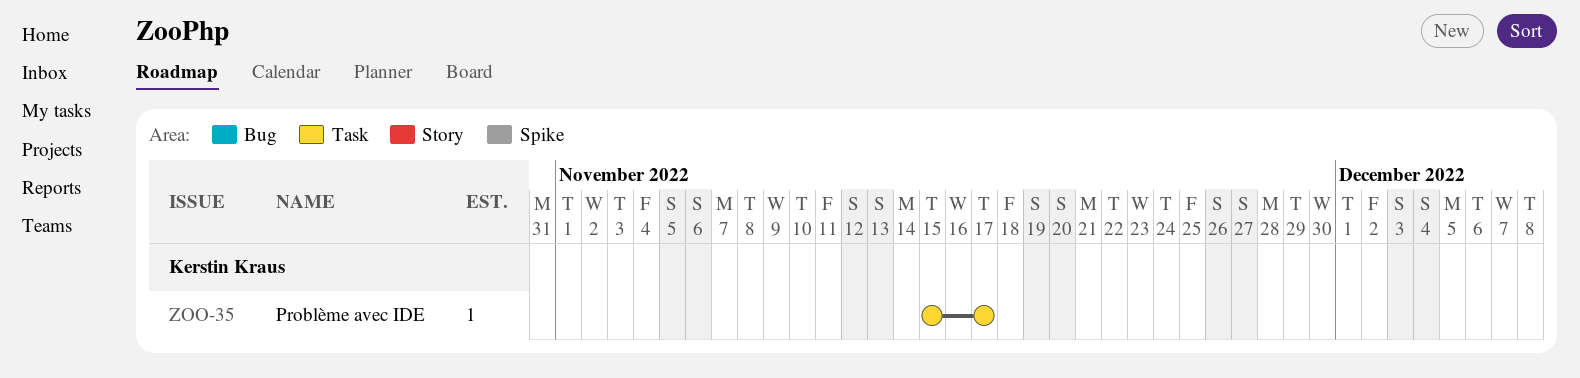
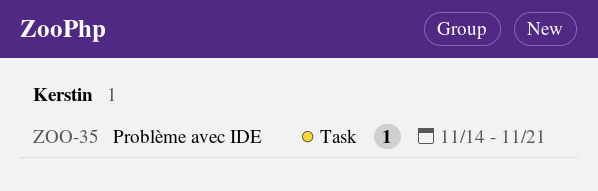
ZOO-35, start: Nov 15 -> Nov 14
ZOO-35, due: Nov 17 -> Nov 21

